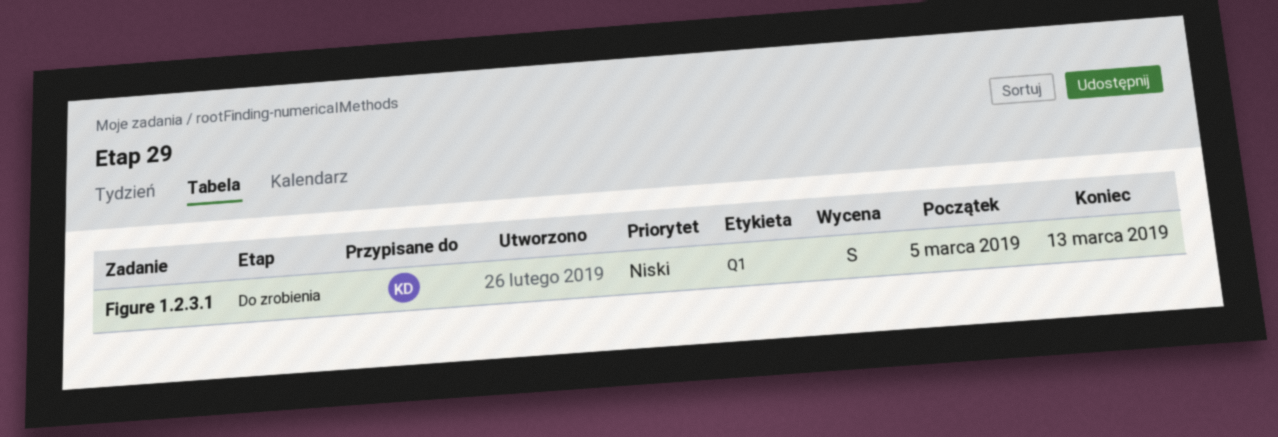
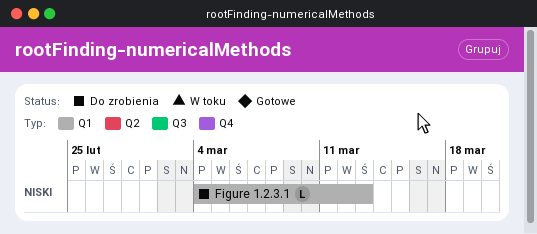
Figure 1.2.3.1, estimate: S -> L
Figure 1.2.3.1, start: Mar 5 -> Mar 4

